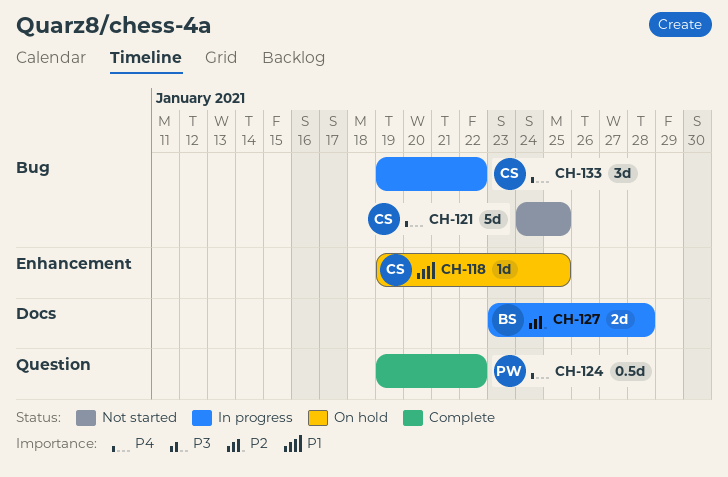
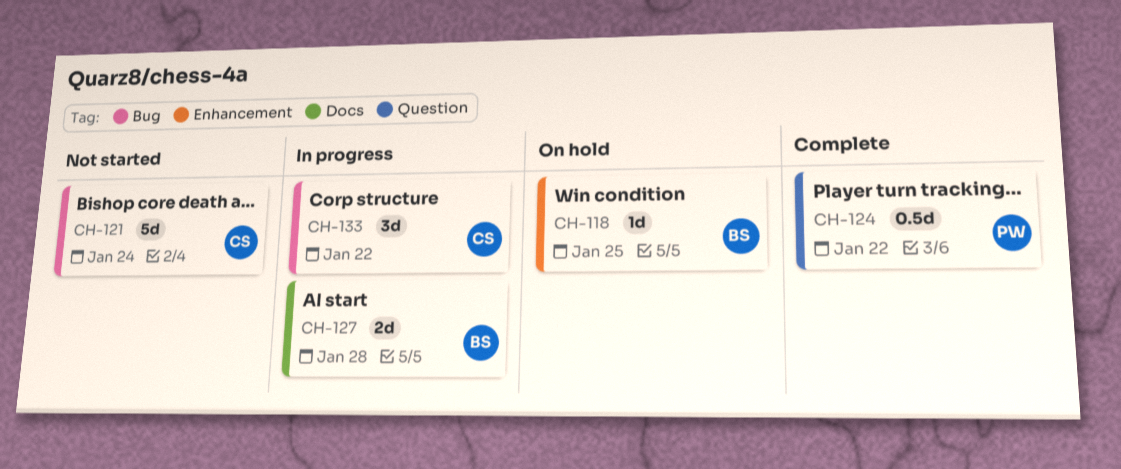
CH-118, owner: CS -> BS
CH-121, due: Jan 25 -> Jan 24

